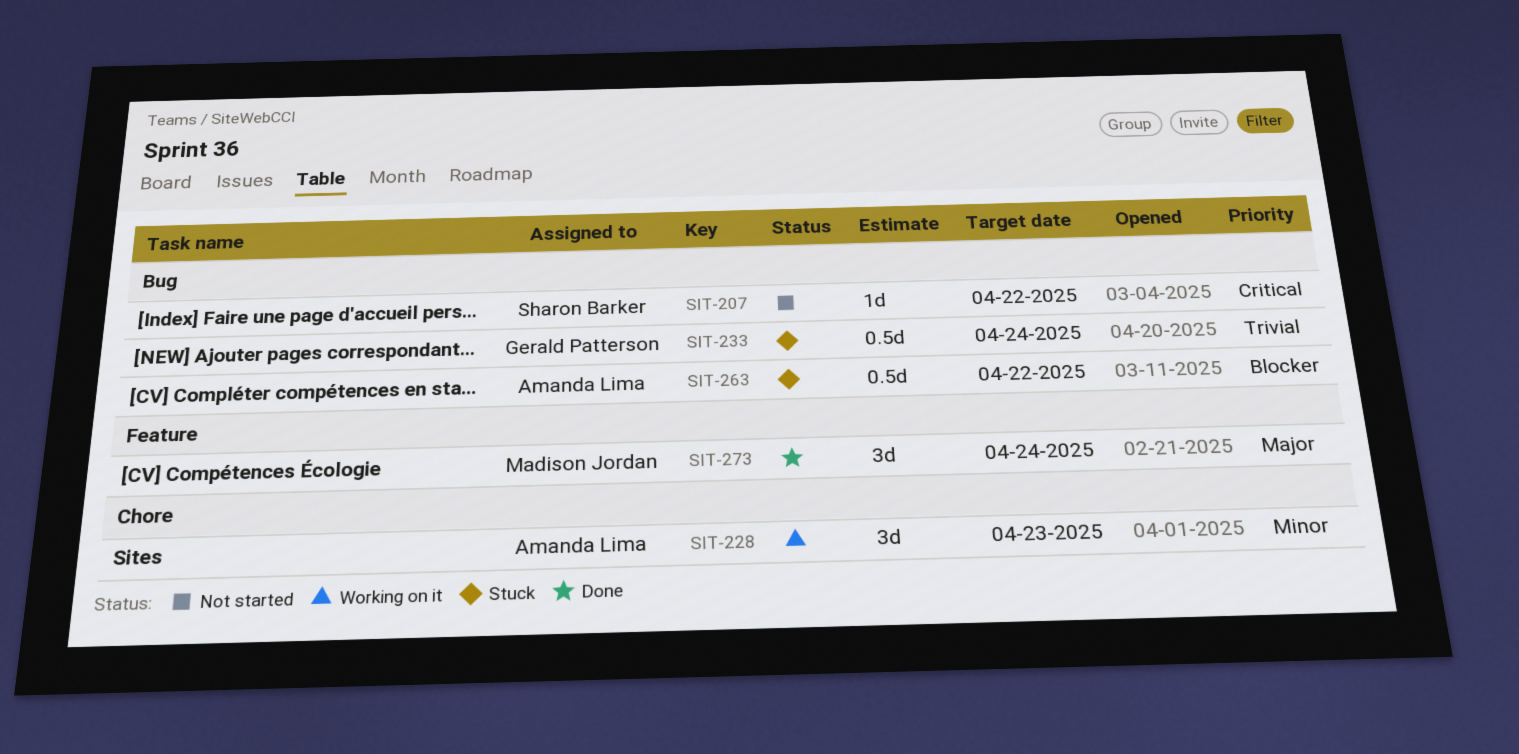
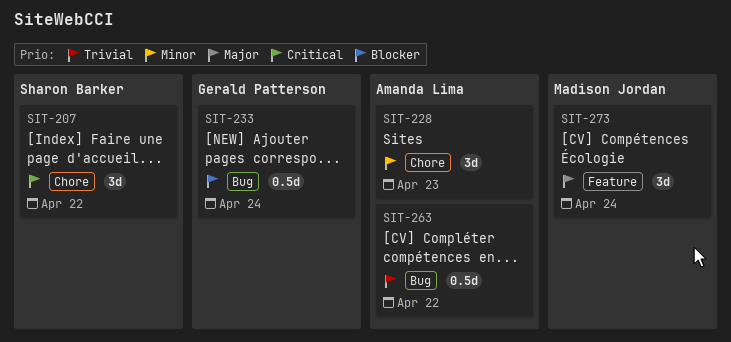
SIT-207, label: Bug -> Chore
SIT-207, estimate: 1d -> 3d
SIT-233, priority: Trivial -> Blocker
SIT-263, priority: Blocker -> Trivial

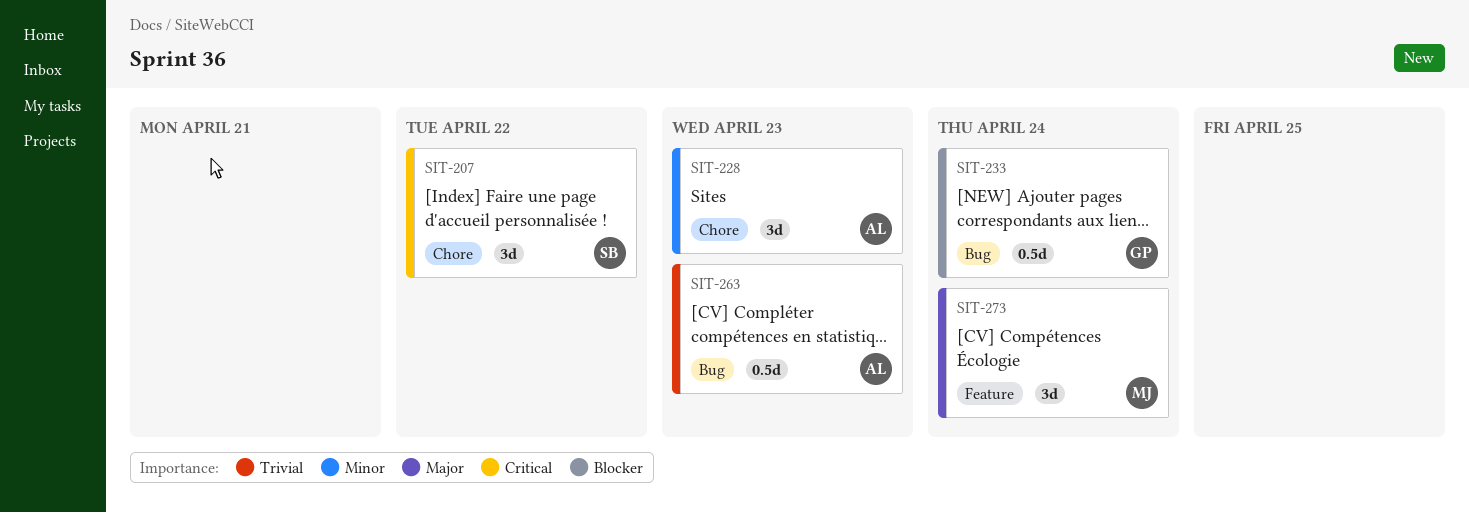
SIT-263, due: Apr 22 -> Apr 23

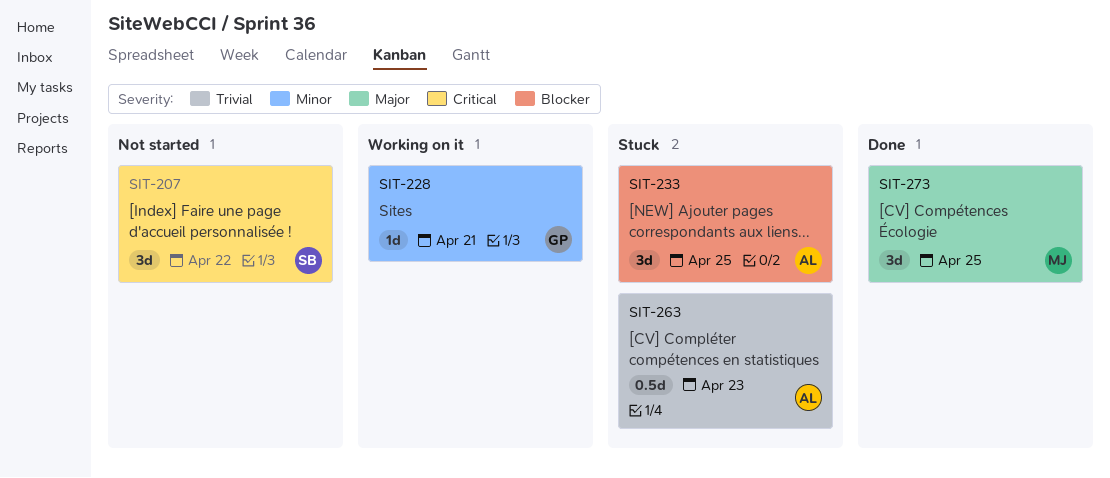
SIT-228, owner: AL -> GP
SIT-228, estimate: 3d -> 1d
SIT-228, due: Apr 23 -> Apr 21
SIT-233, owner: GP -> AL
SIT-233, estimate: 0.5d -> 3d
SIT-233, due: Apr 24 -> Apr 25
SIT-273, due: Apr 24 -> Apr 25

